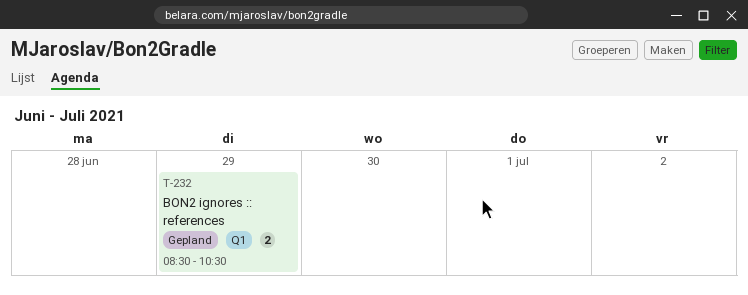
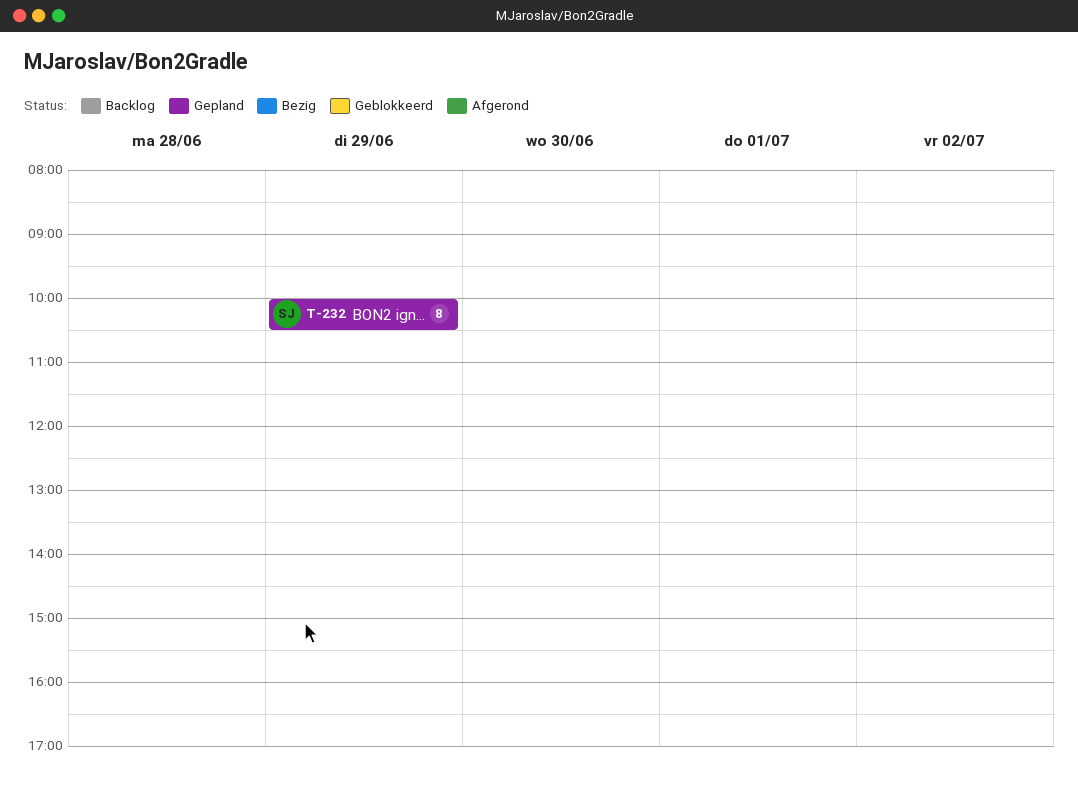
T-232, estimate: 2 -> 8
T-232, begins: 08:30 -> 10:00

